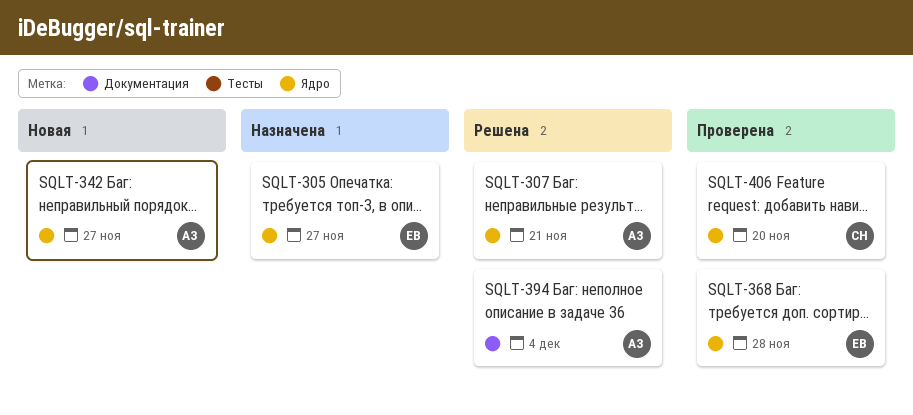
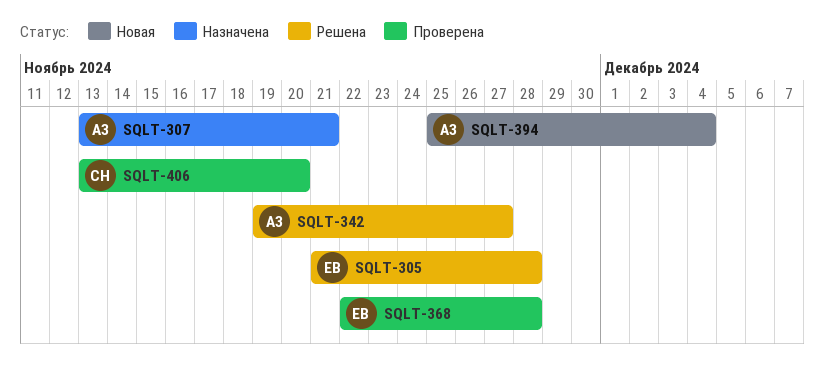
SQLT-305, status: Назначена -> Решена
SQLT-305, due: Nov 27 -> Nov 28
SQLT-307, status: Решена -> Назначена
SQLT-342, status: Новая -> Решена
SQLT-394, status: Решена -> Новая

